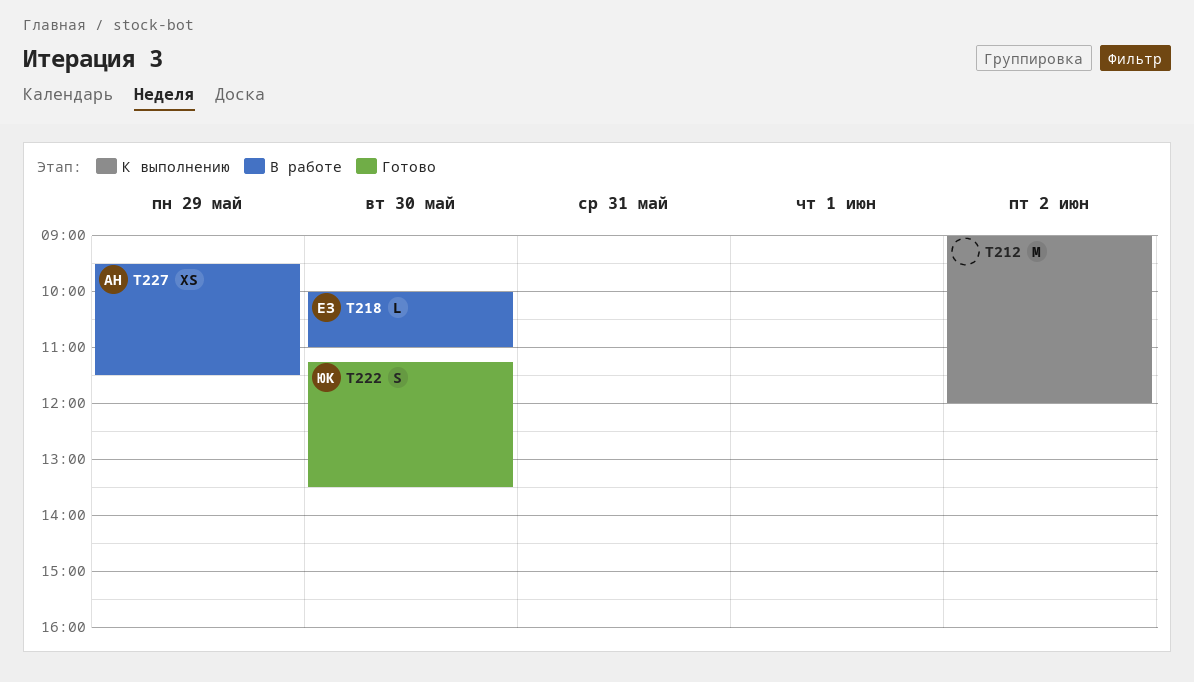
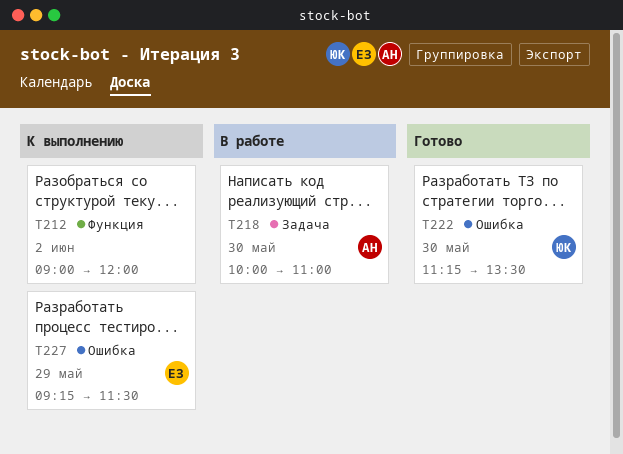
T218, owner: ЕЗ -> АН
T227, status: В работе -> К выполнению
T227, owner: АН -> ЕЗ
T227, begins: 09:30 -> 09:15

